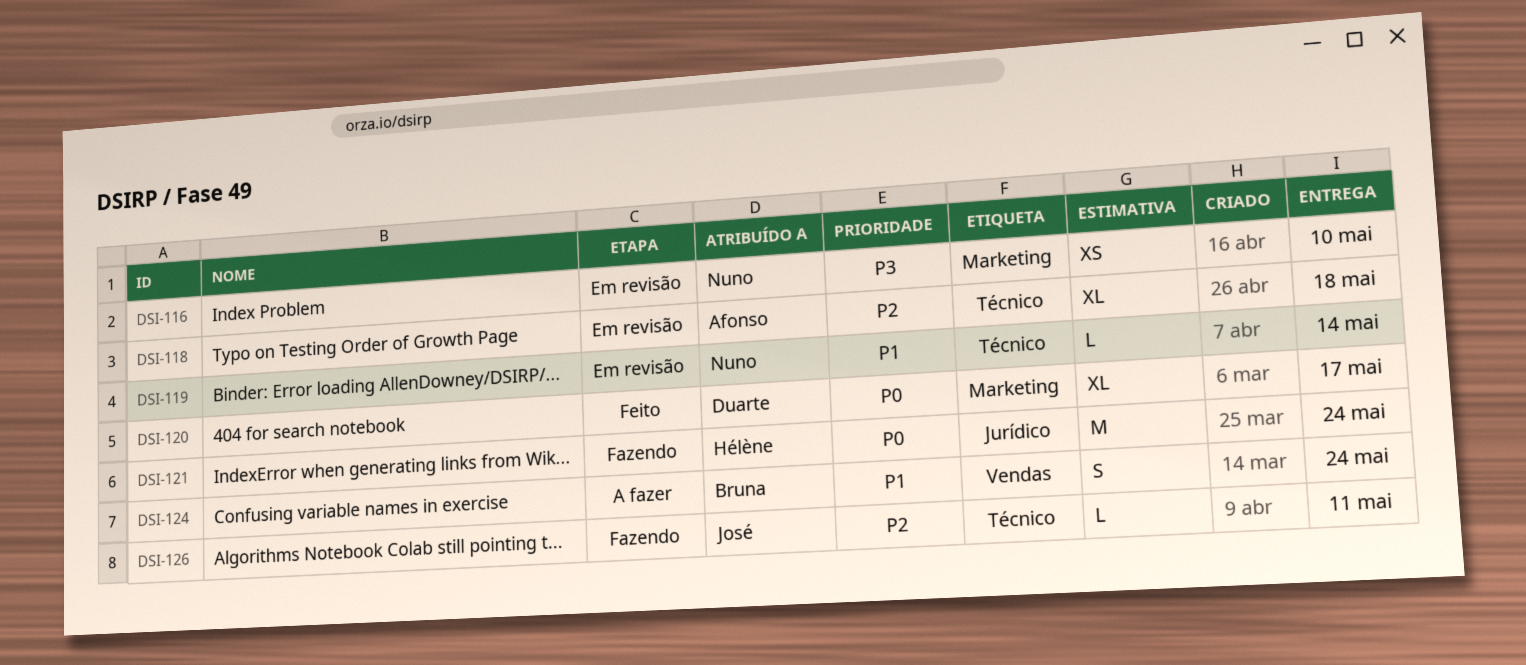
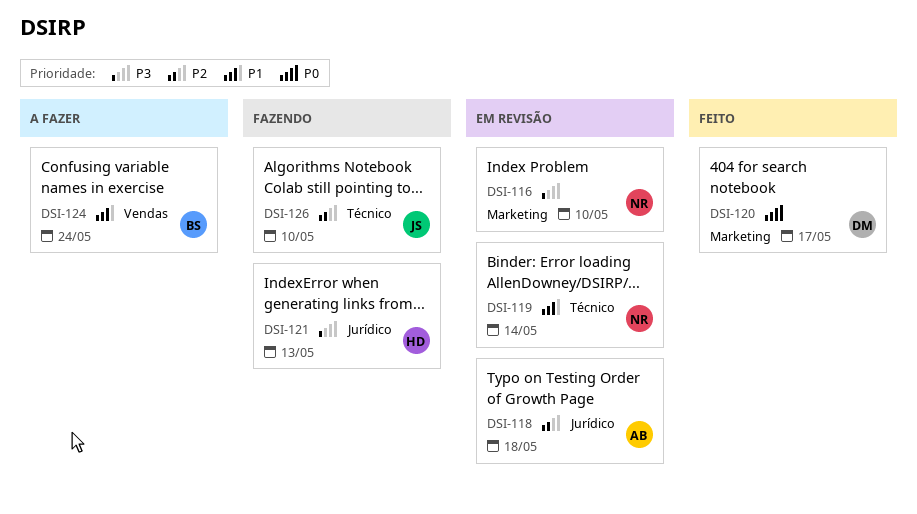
DSI-118, label: Técnico -> Jurídico
DSI-121, priority: P0 -> P3
DSI-121, due: May 24 -> May 13
DSI-126, due: May 11 -> May 10

